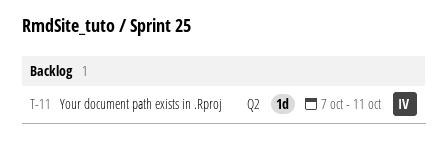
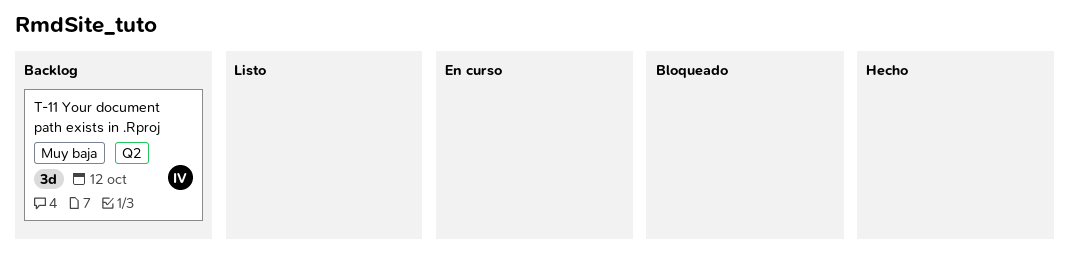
T-11, estimate: 1d -> 3d
T-11, due: Oct 11 -> Oct 12

